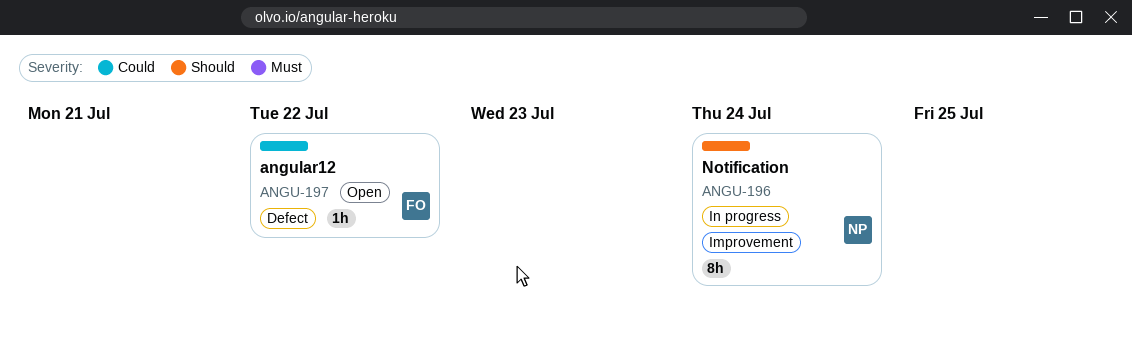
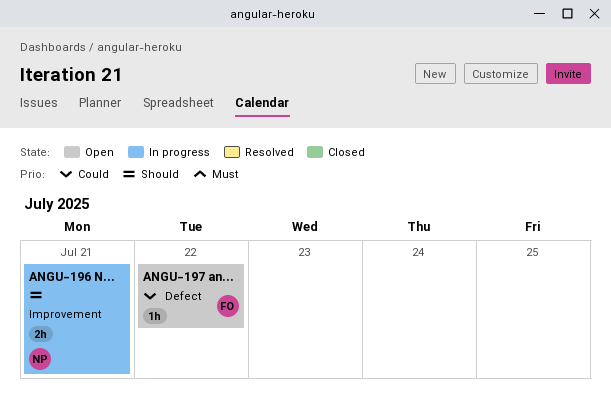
ANGU-196, estimate: 8h -> 2h
ANGU-196, due: Jul 24 -> Jul 21

